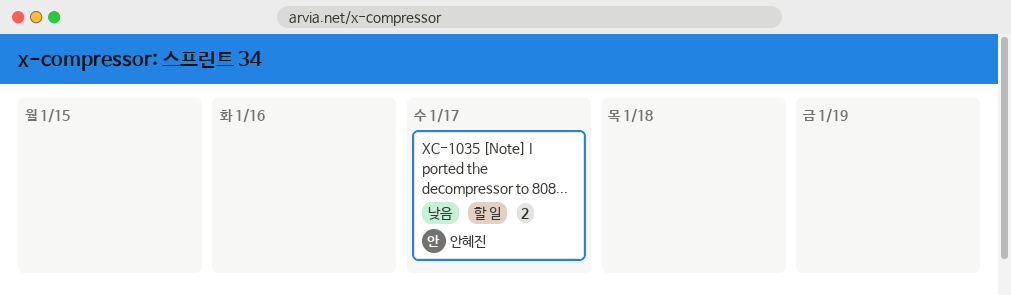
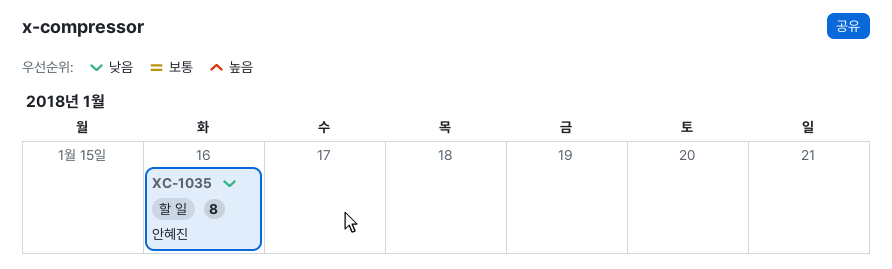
XC-1035, estimate: 2 -> 8
XC-1035, due: Jan 17 -> Jan 16

